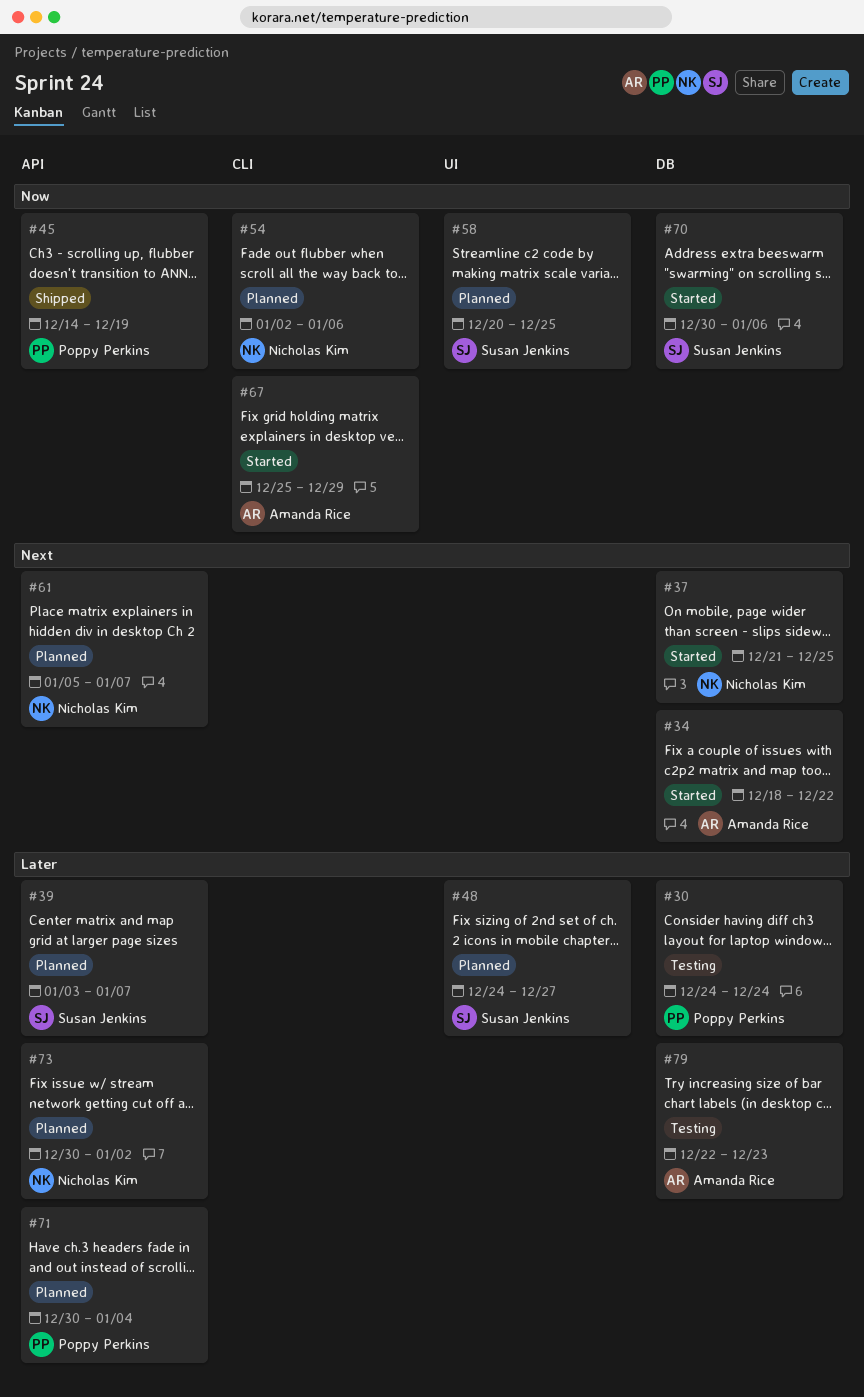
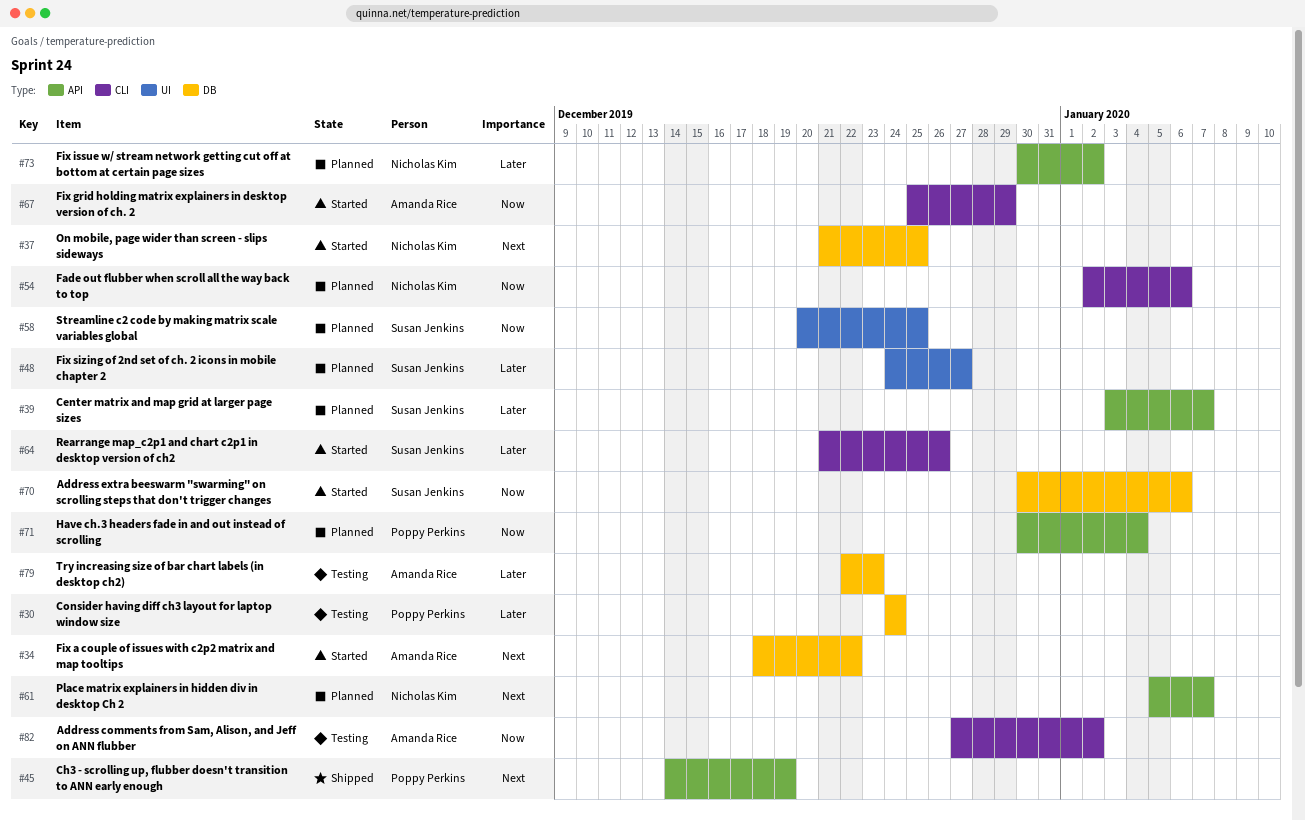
#45, priority: Now -> Next
#64: none -> present
#71, priority: Later -> Now
#82: none -> present

